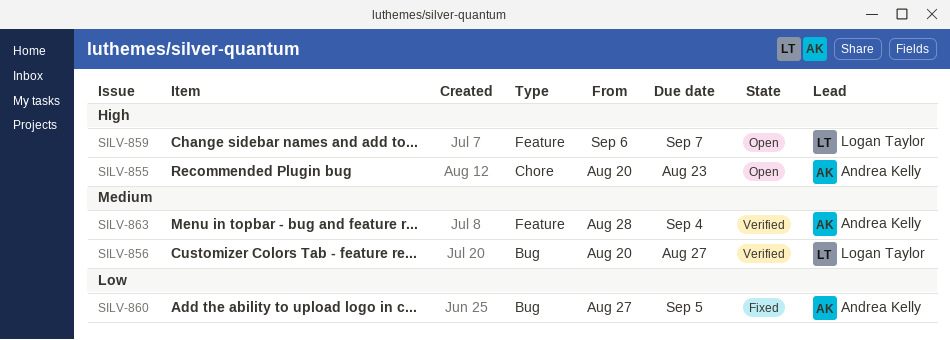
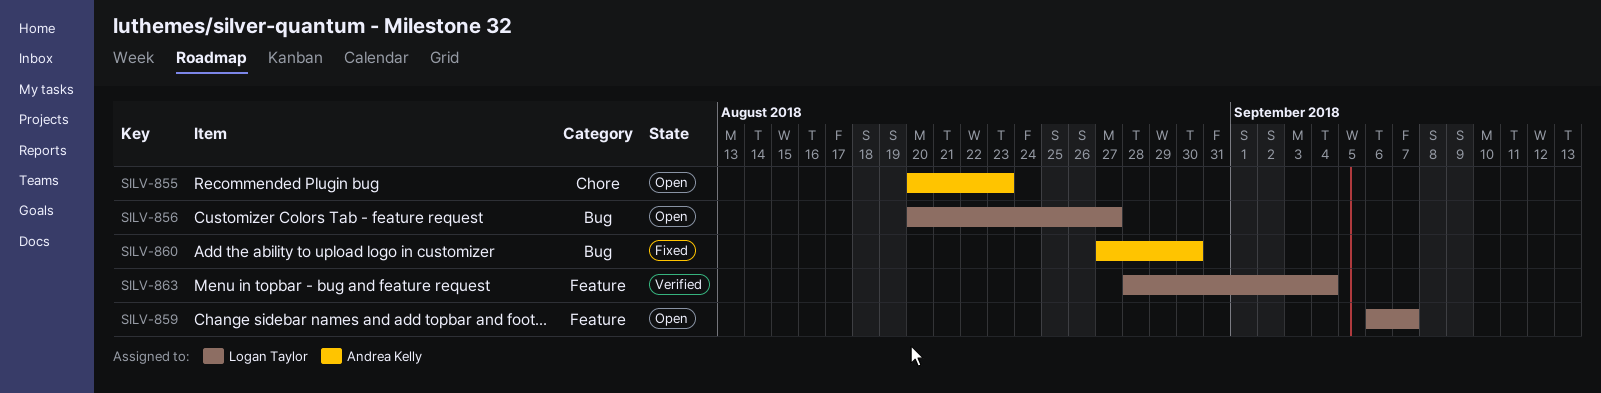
SILV-856, status: Verified -> Open
SILV-860, due: Sep 5 -> Aug 30
SILV-863, owner: Andrea Kelly -> Logan Taylor

